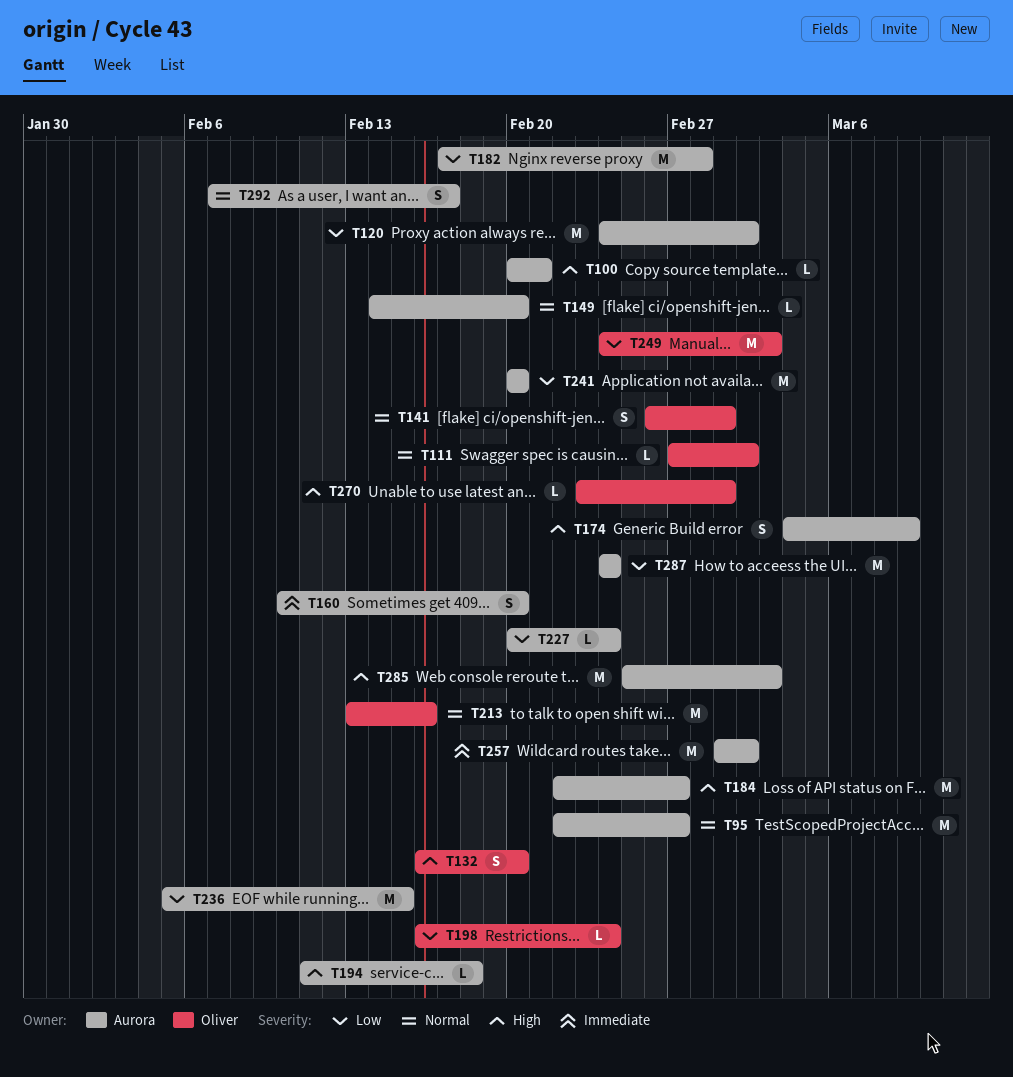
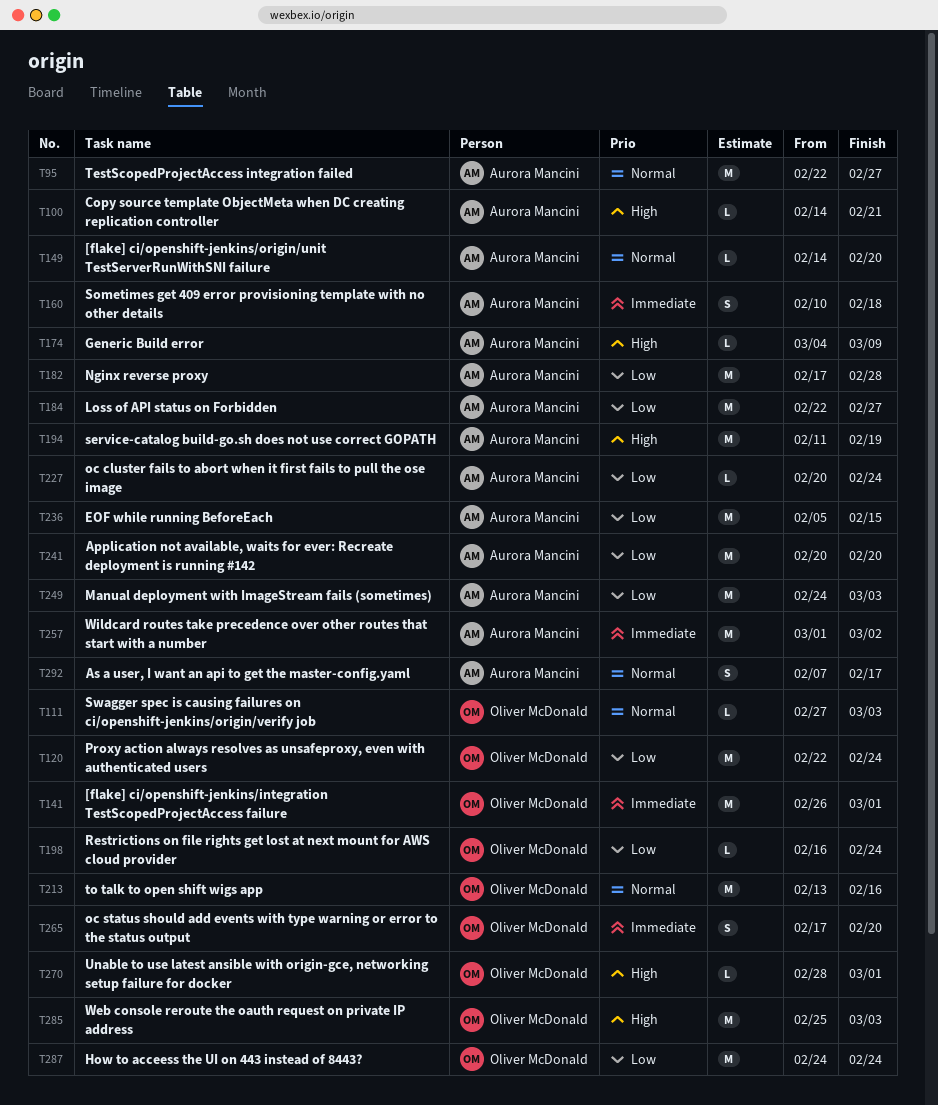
T100, start: Feb 20 -> Feb 14
T111, due: Mar 2 -> Mar 3
T120, owner: Aurora Mancini -> Oliver McDonald
T120, start: Feb 24 -> Feb 22
T120, due: Mar 2 -> Feb 24
T132: present -> none
T141, priority: Normal -> Immediate
T141, estimate: S -> M
T160, due: Feb 20 -> Feb 18
T174, estimate: S -> L
T184, priority: High -> Low
T194, estimate: L -> M
T194, due: Feb 18 -> Feb 19
T249, owner: Oliver McDonald -> Aurora Mancini
T265: none -> present
T270, start: Feb 23 -> Feb 28
T285, owner: Aurora Mancini -> Oliver McDonald
T287, owner: Aurora Mancini -> Oliver McDonald

